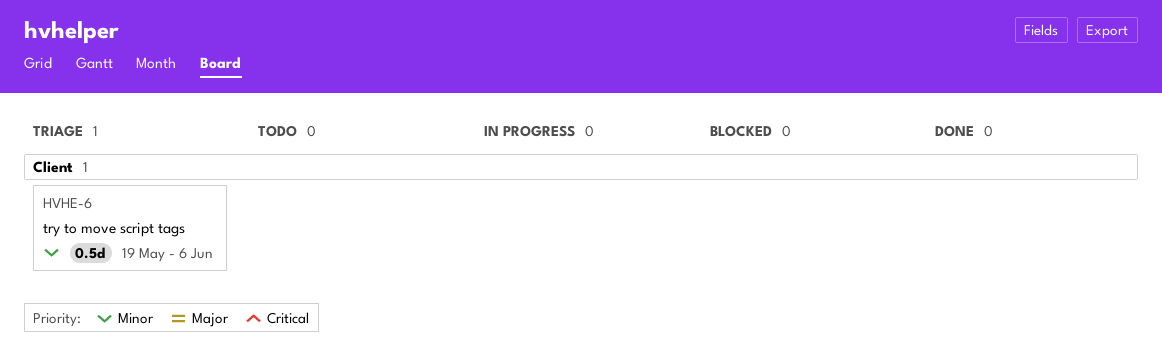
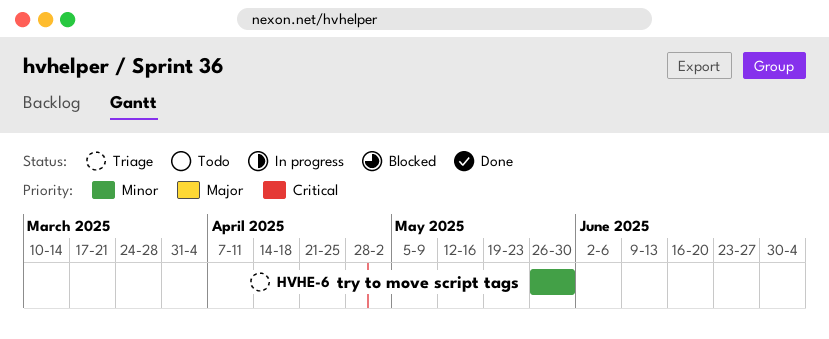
HVHE-6, start: May 19 -> May 26
HVHE-6, due: Jun 6 -> May 30

